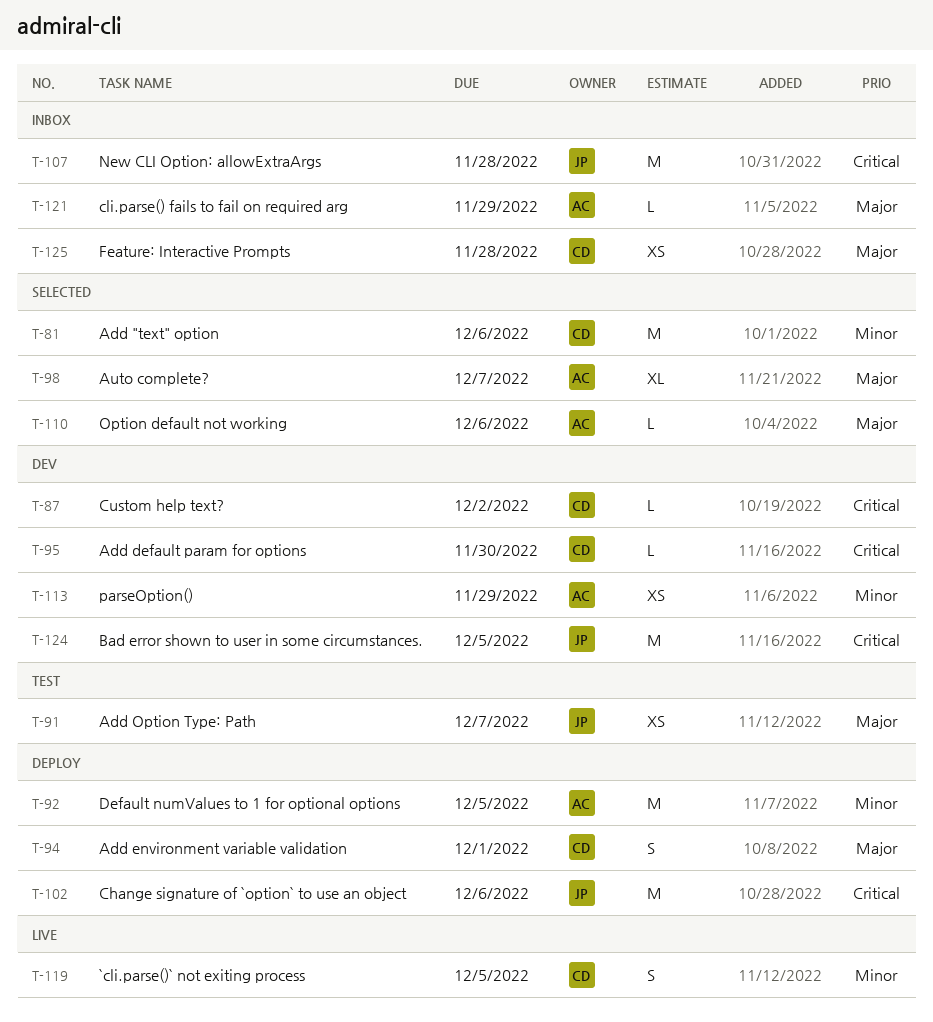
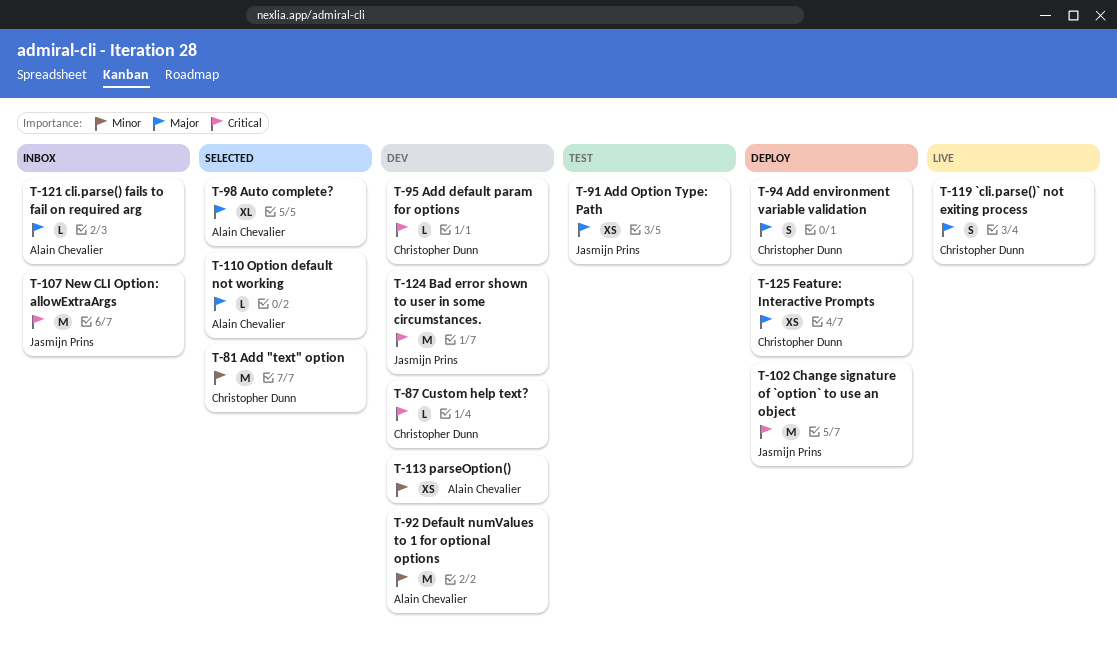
T-92, status: Deploy -> Dev
T-119, priority: Minor -> Major
T-125, status: Inbox -> Deploy

